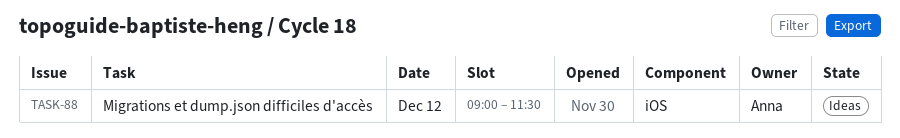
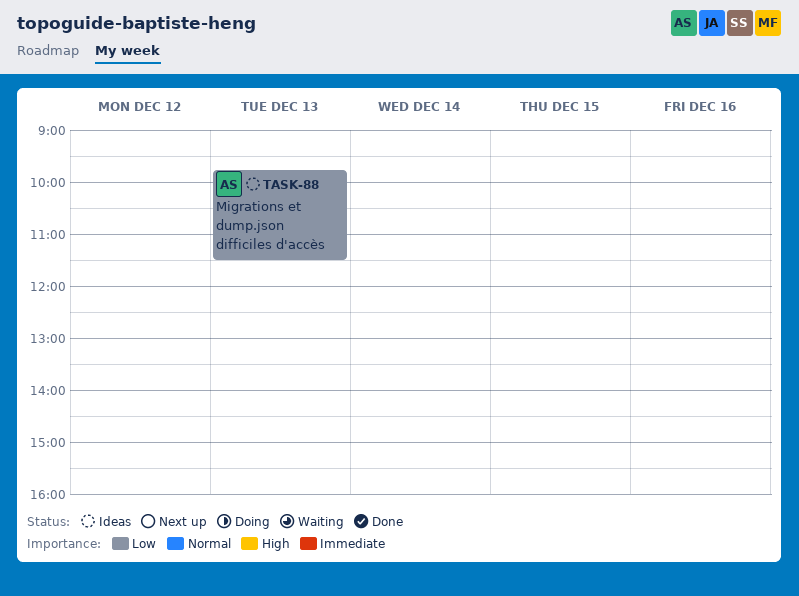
TASK-88, day: Dec 12 -> Dec 13
TASK-88, begins: 09:00 -> 09:45

